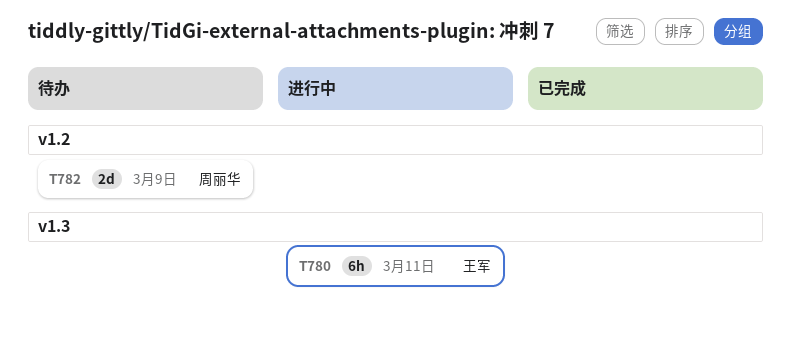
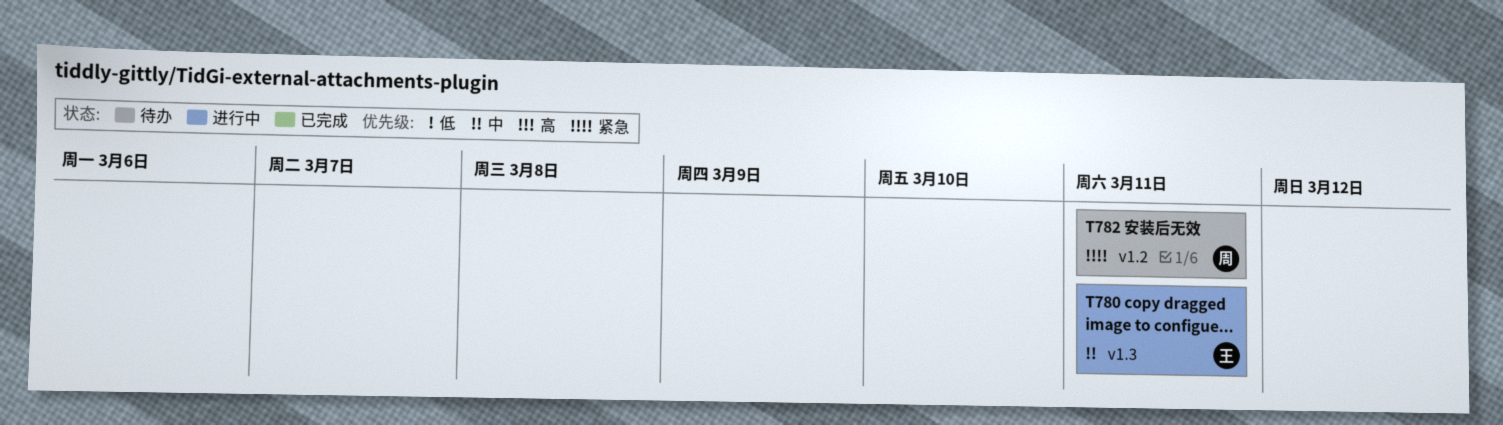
T782, due: Mar 9 -> Mar 11

